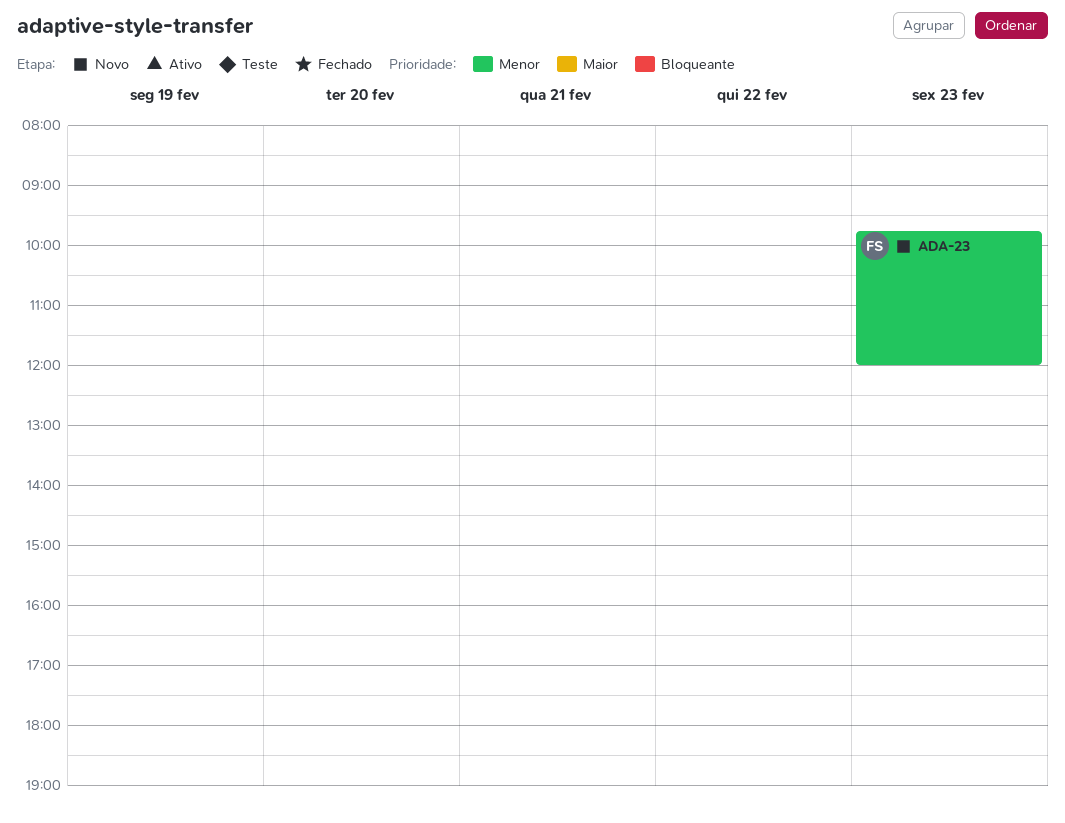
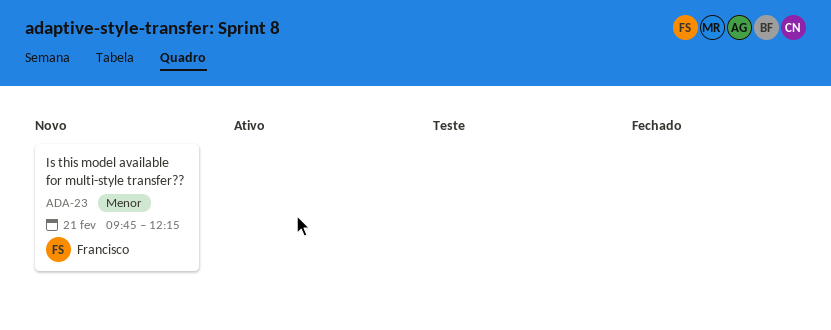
ADA-23, day: Feb 23 -> Feb 21
ADA-23, ends: 12:00 -> 12:15

